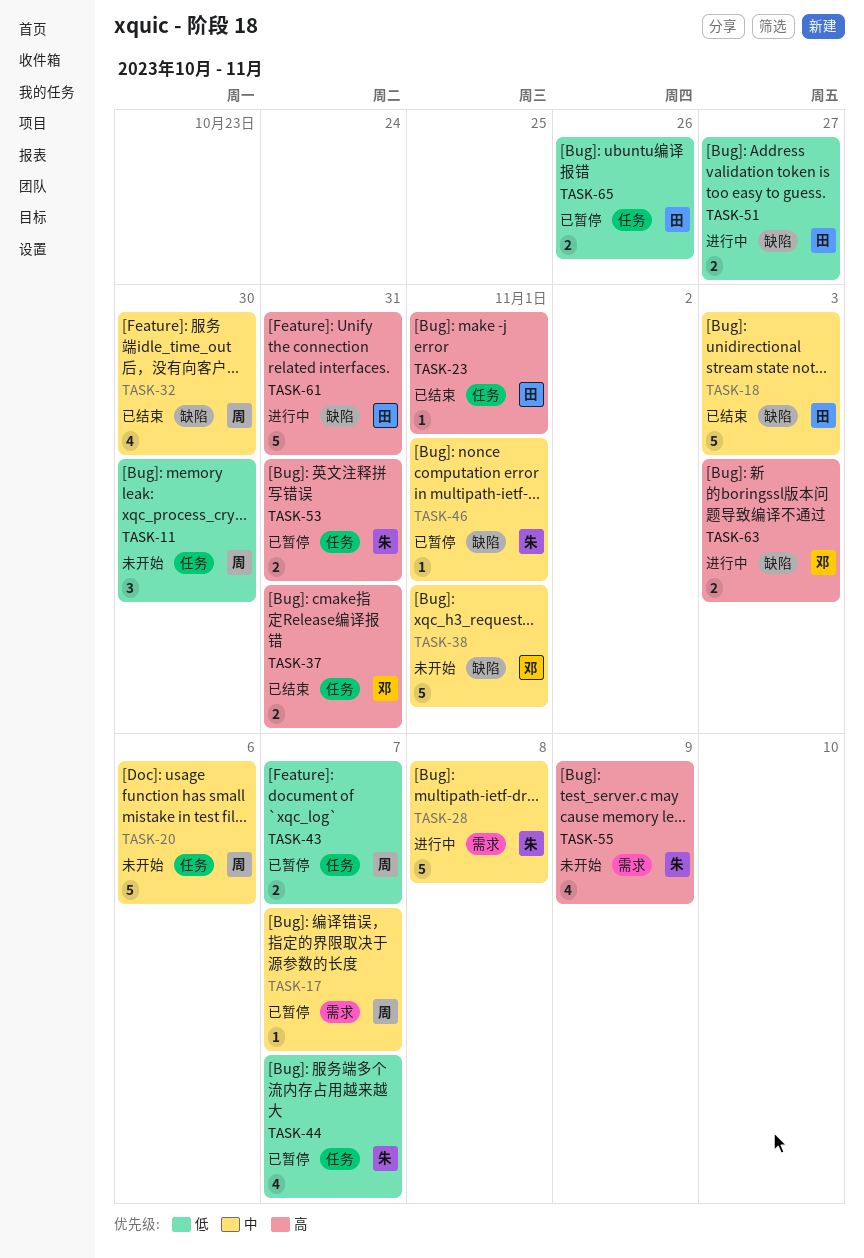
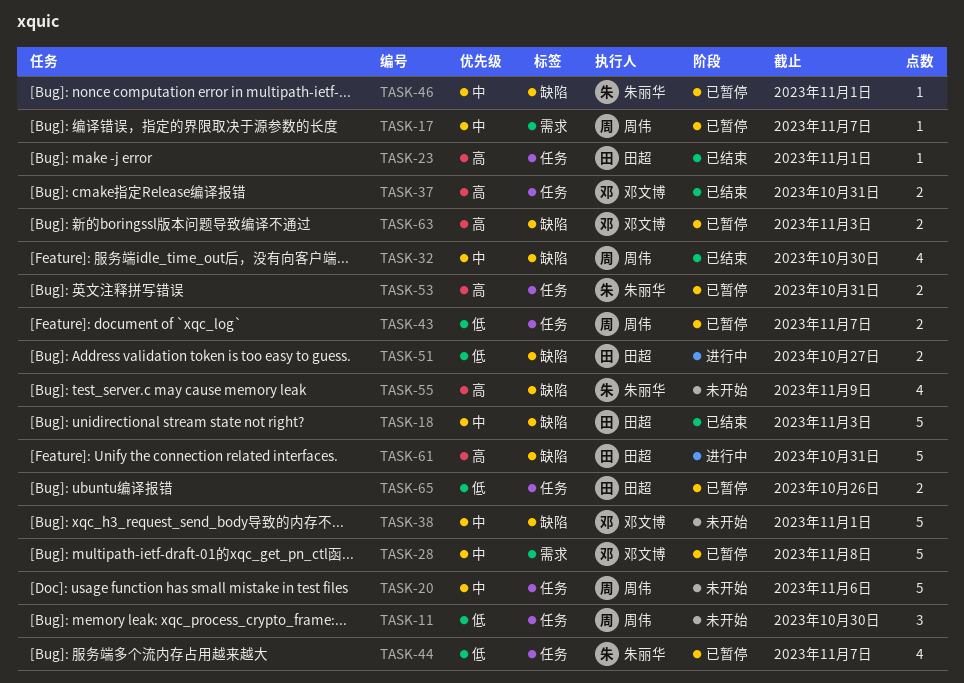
TASK-28, status: 进行中 -> 已暂停
TASK-28, owner: 朱丽华 -> 邓文博
TASK-55, label: 需求 -> 缺陷
TASK-63, status: 进行中 -> 已暂停

